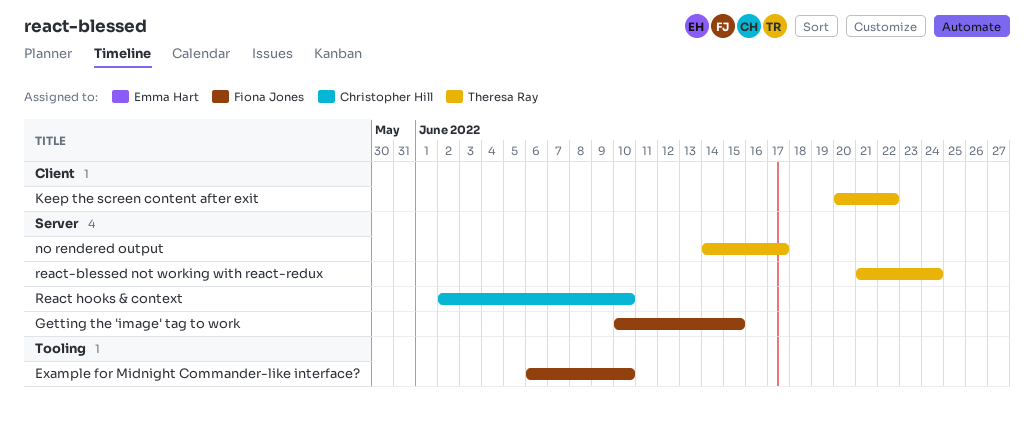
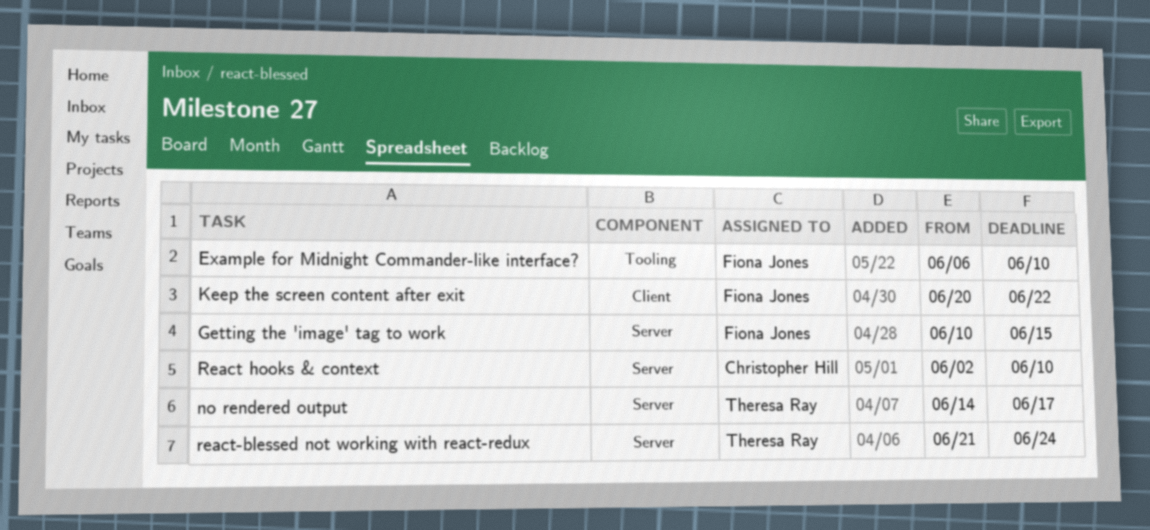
Keep the screen content after exit, owner: Theresa Ray -> Fiona Jones

